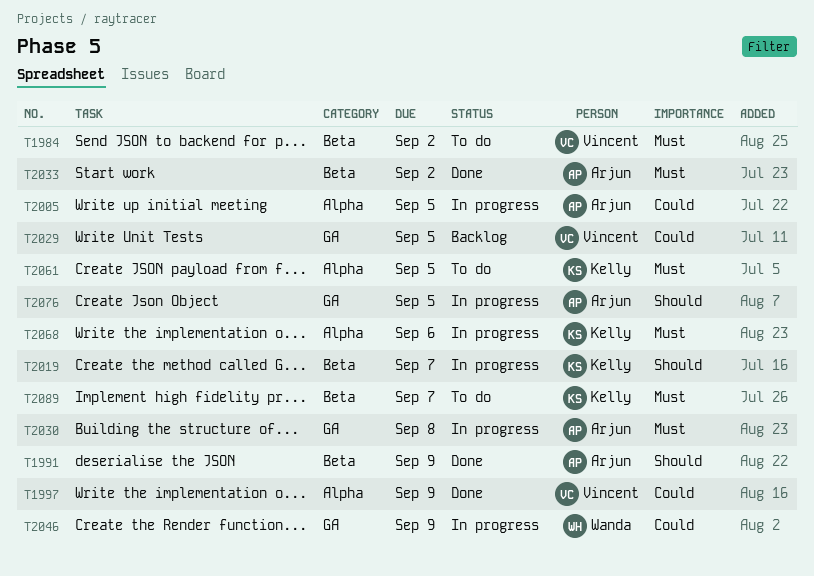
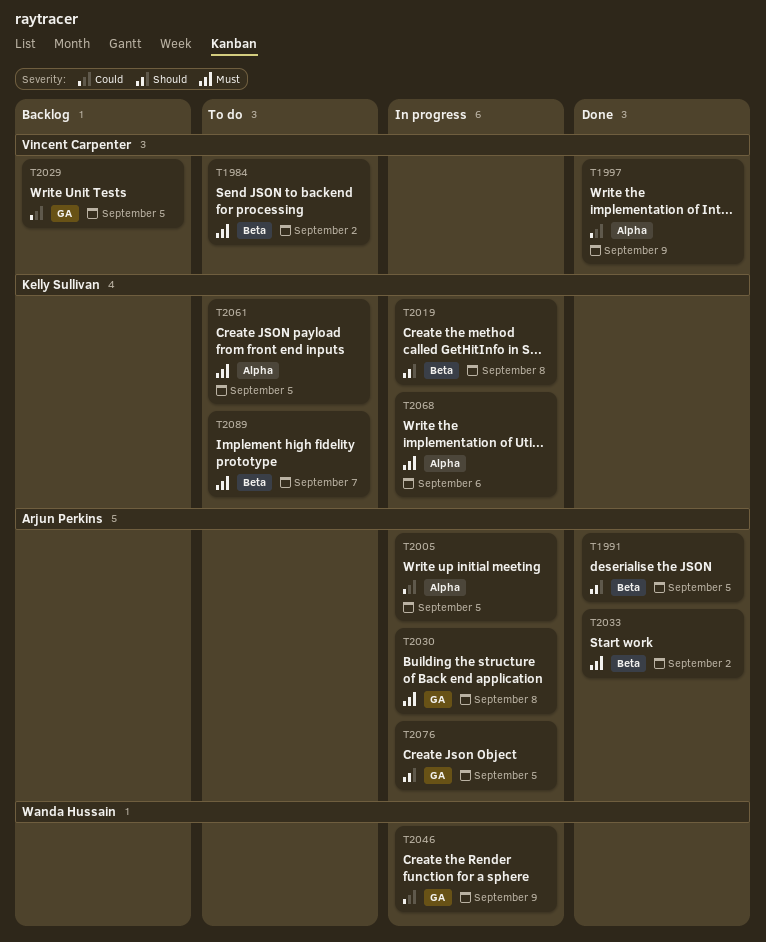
T1991, due: Sep 9 -> Sep 5
T2019, due: Sep 7 -> Sep 8

